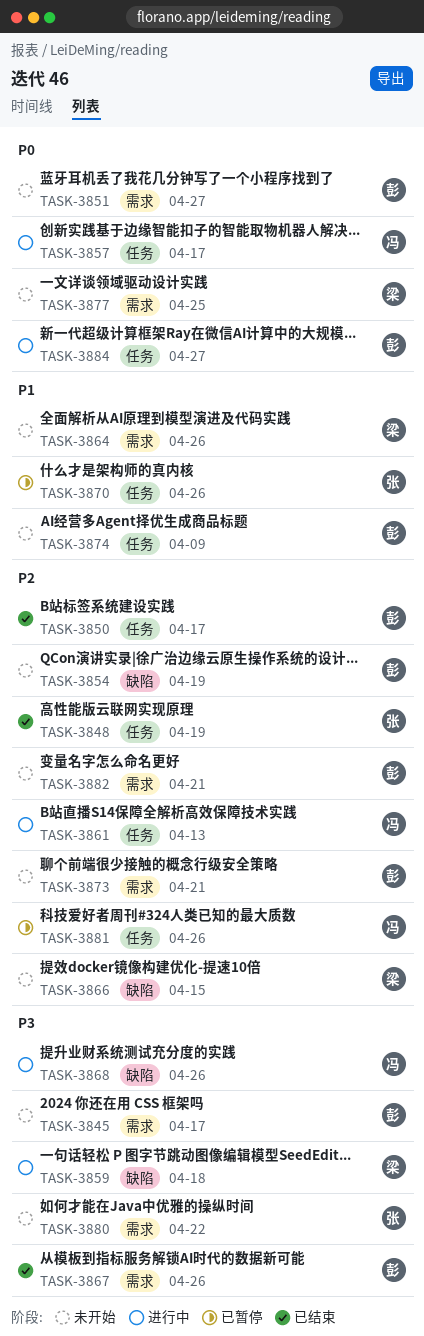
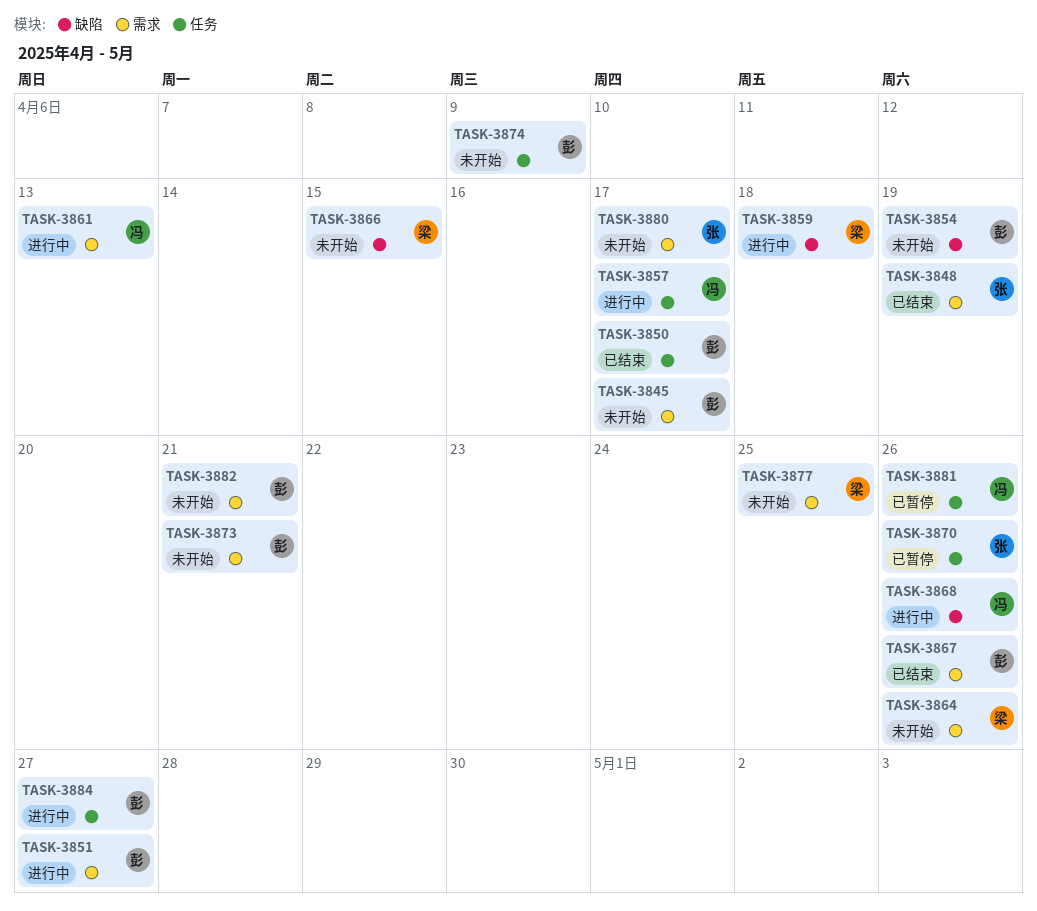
TASK-3848, label: 任务 -> 需求
TASK-3851, status: 未开始 -> 进行中
TASK-3861, label: 任务 -> 需求
TASK-3880, due: Apr 22 -> Apr 17

